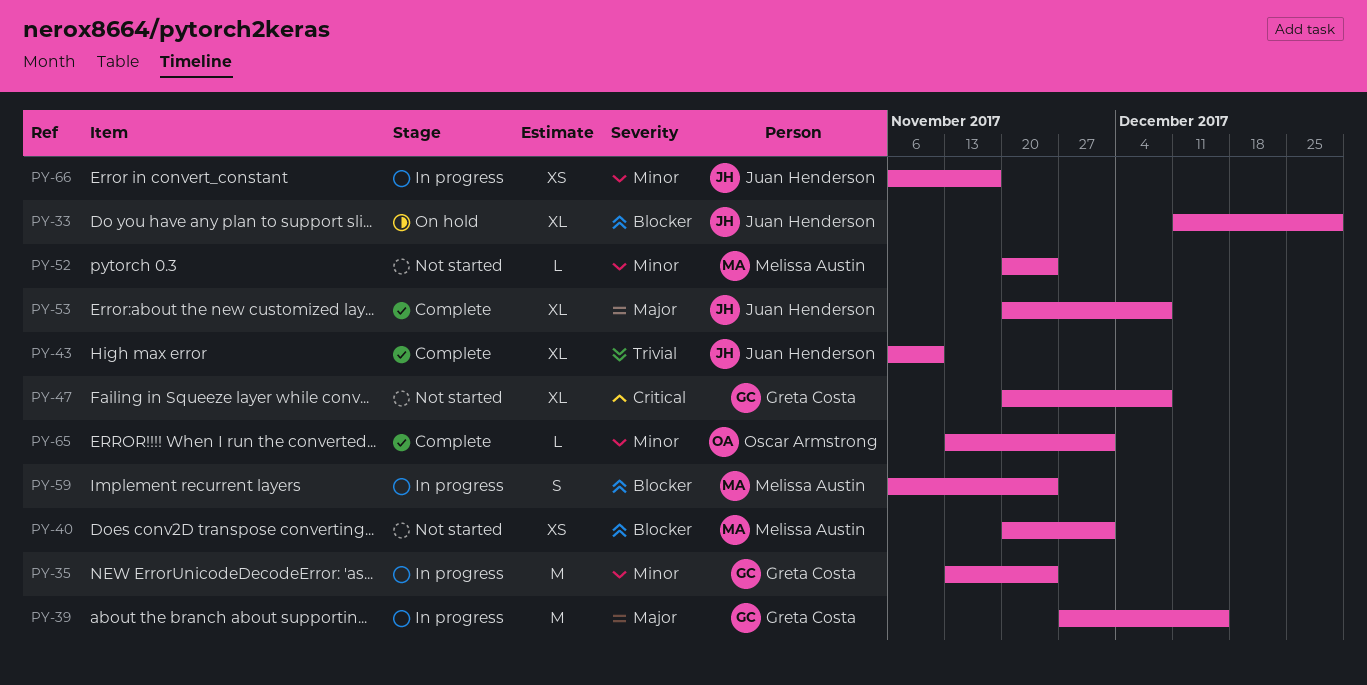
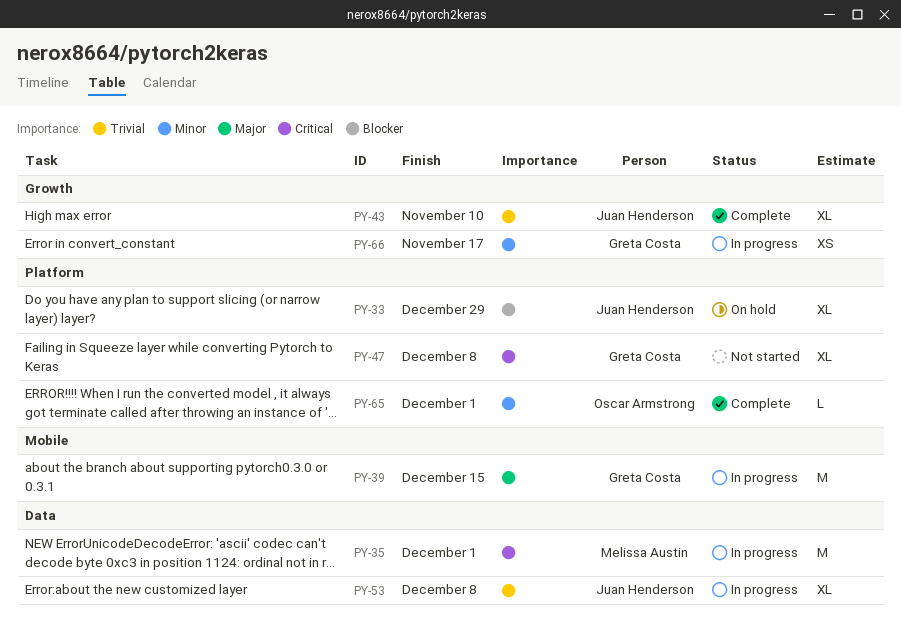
PY-35, owner: Greta Costa -> Melissa Austin
PY-35, priority: Minor -> Critical
PY-35, due: Nov 24 -> Dec 1
PY-40: present -> none
PY-52: present -> none
PY-53, status: Complete -> In progress
PY-53, priority: Major -> Trivial
PY-59: present -> none
PY-66, owner: Juan Henderson -> Greta Costa

